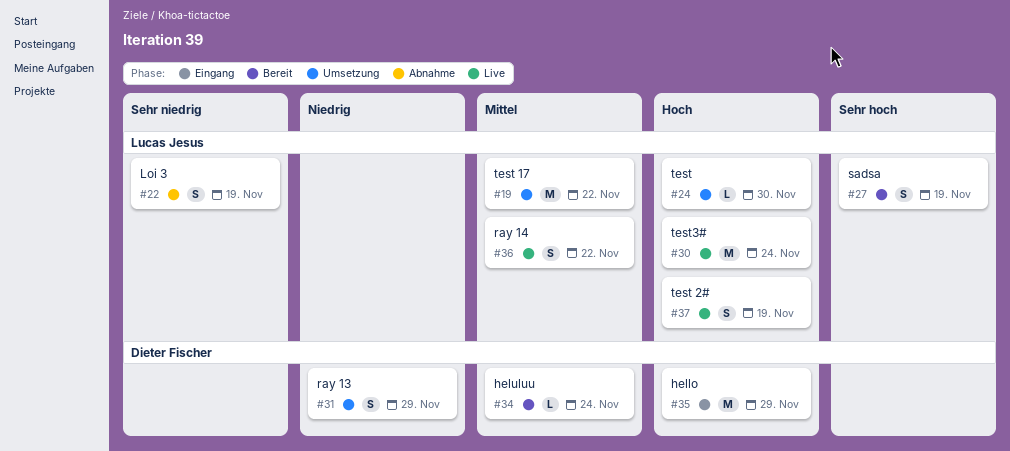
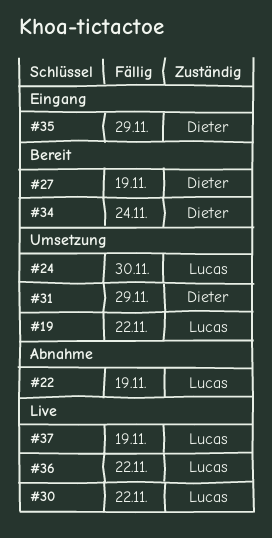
#27, owner: Lucas Jesus -> Dieter Fischer
#30, due: Nov 24 -> Nov 22

